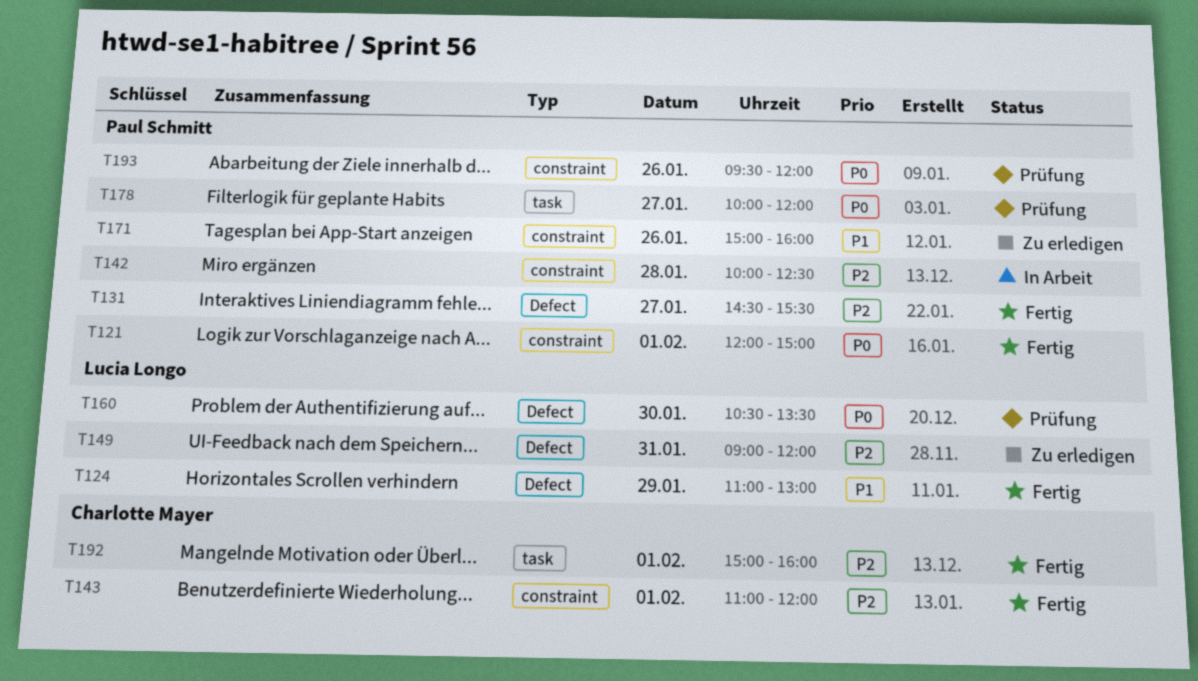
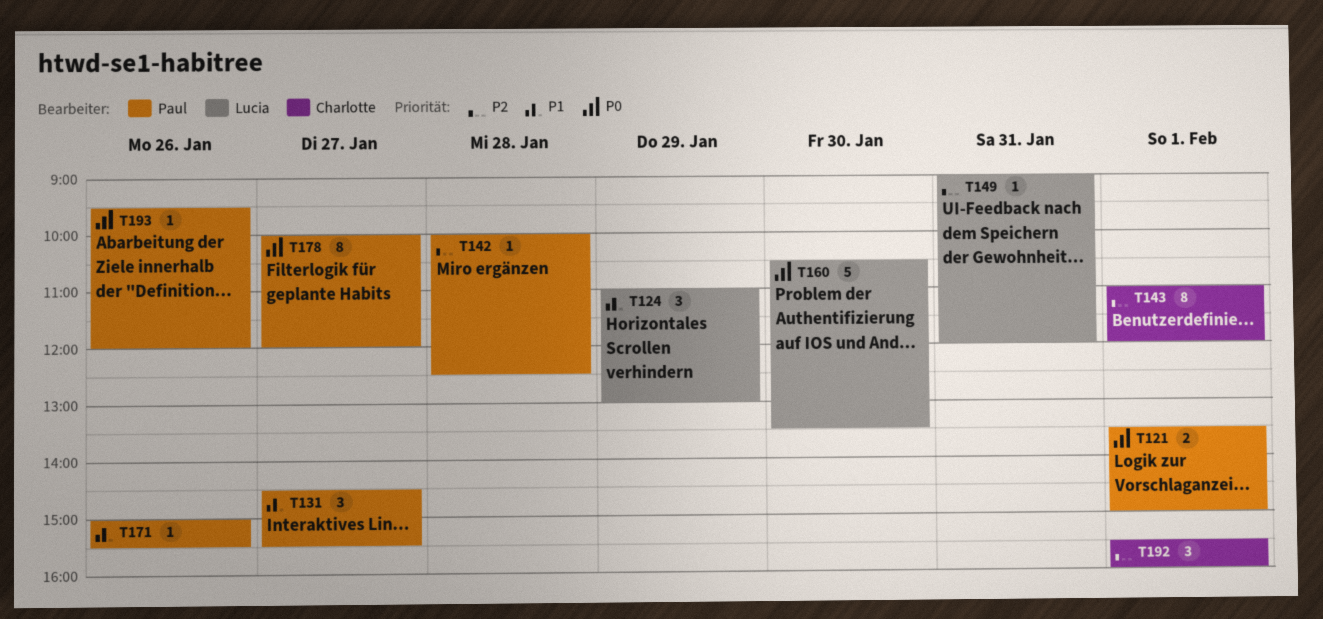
T121, begins: 12:00 -> 13:30
T131, priority: P2 -> P1
T171, ends: 16:00 -> 15:30
T192, begins: 15:00 -> 15:30

